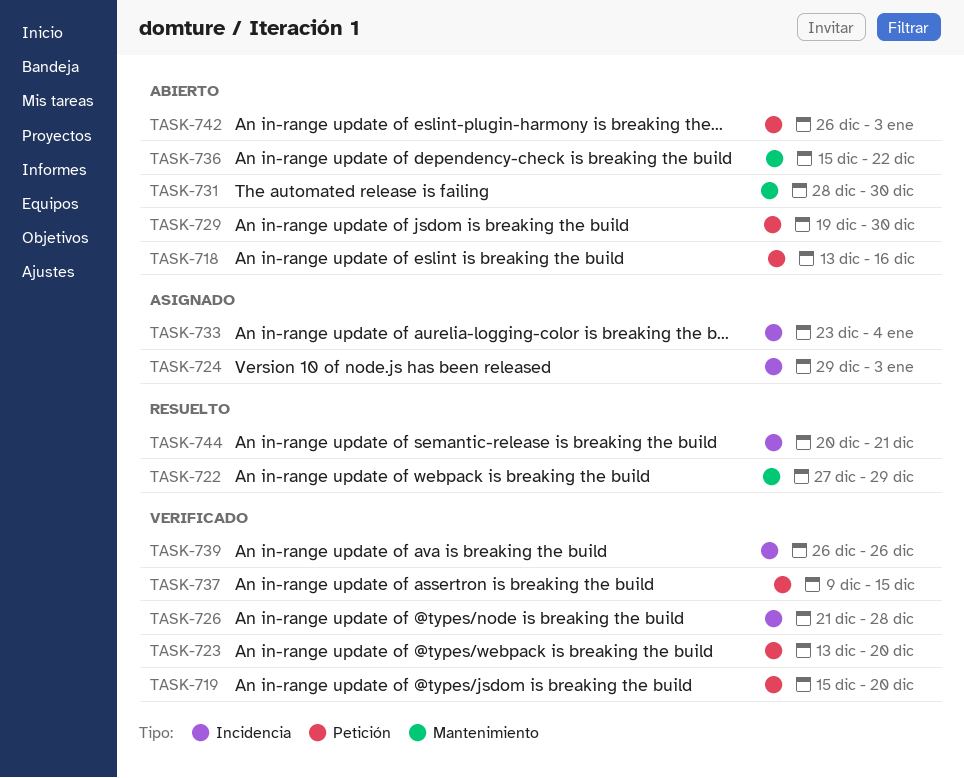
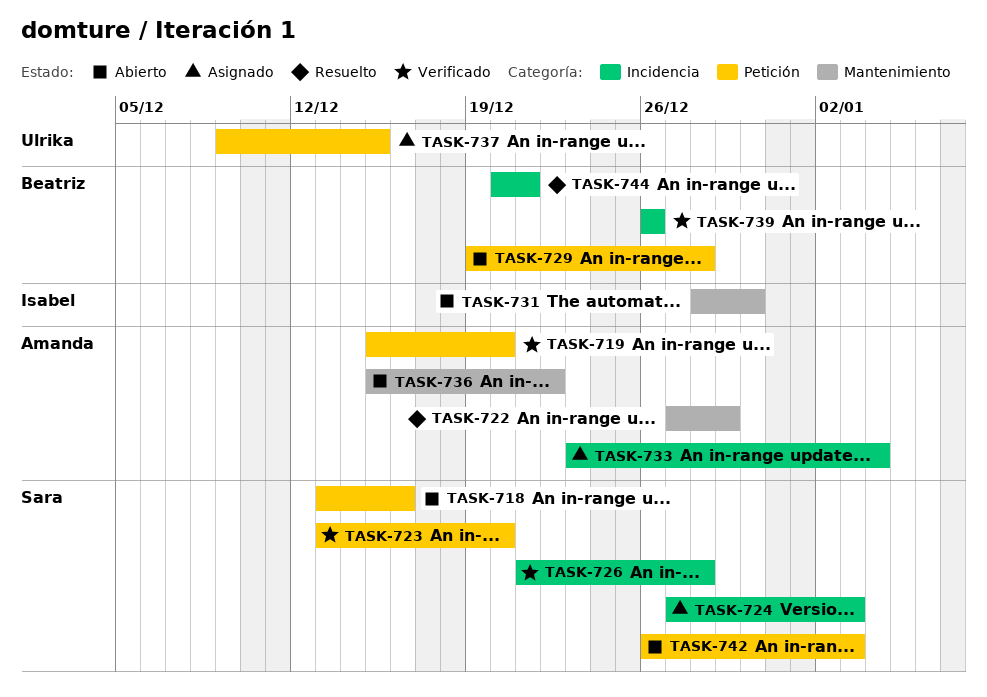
TASK-724, start: Dec 29 -> Dec 27
TASK-729, due: Dec 30 -> Dec 28
TASK-737, status: Verificado -> Asignado

